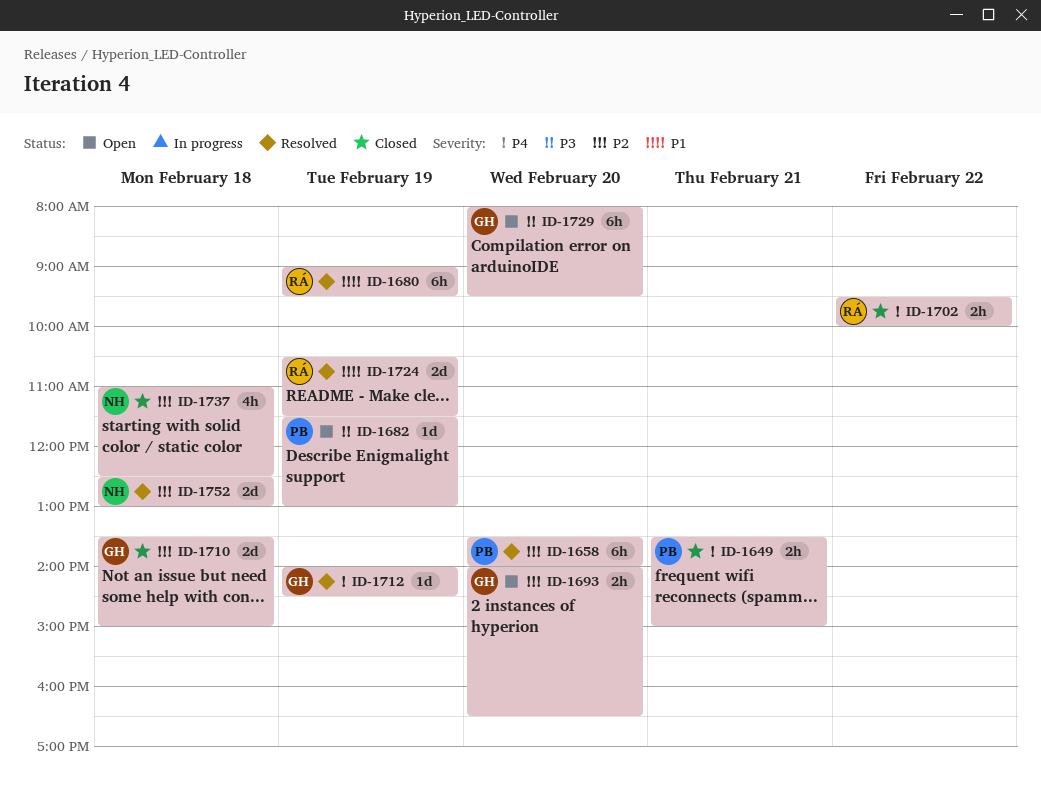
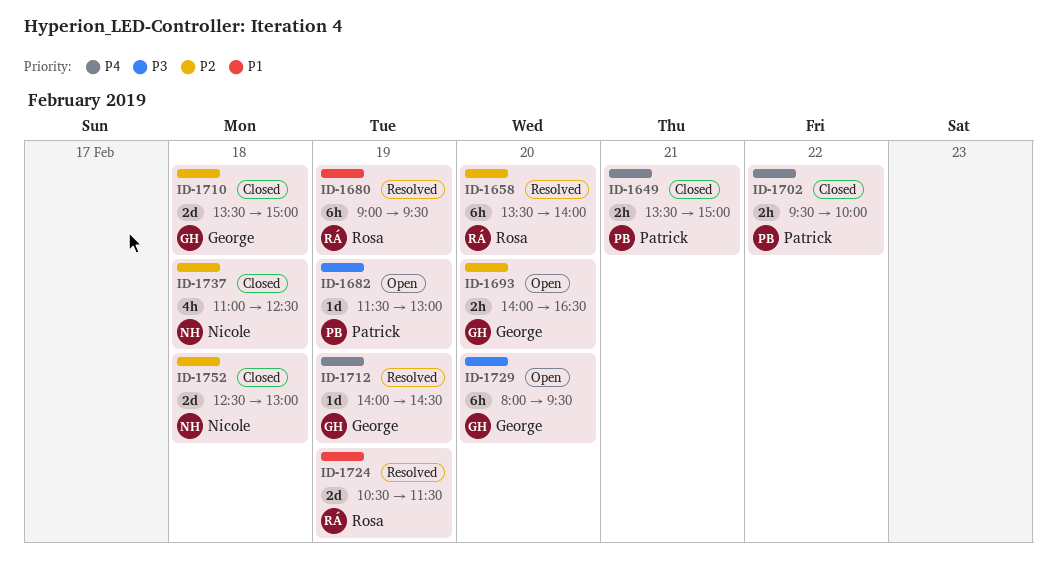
ID-1658, owner: Patrick -> Rosa
ID-1702, owner: Rosa -> Patrick
ID-1752, status: Resolved -> Closed

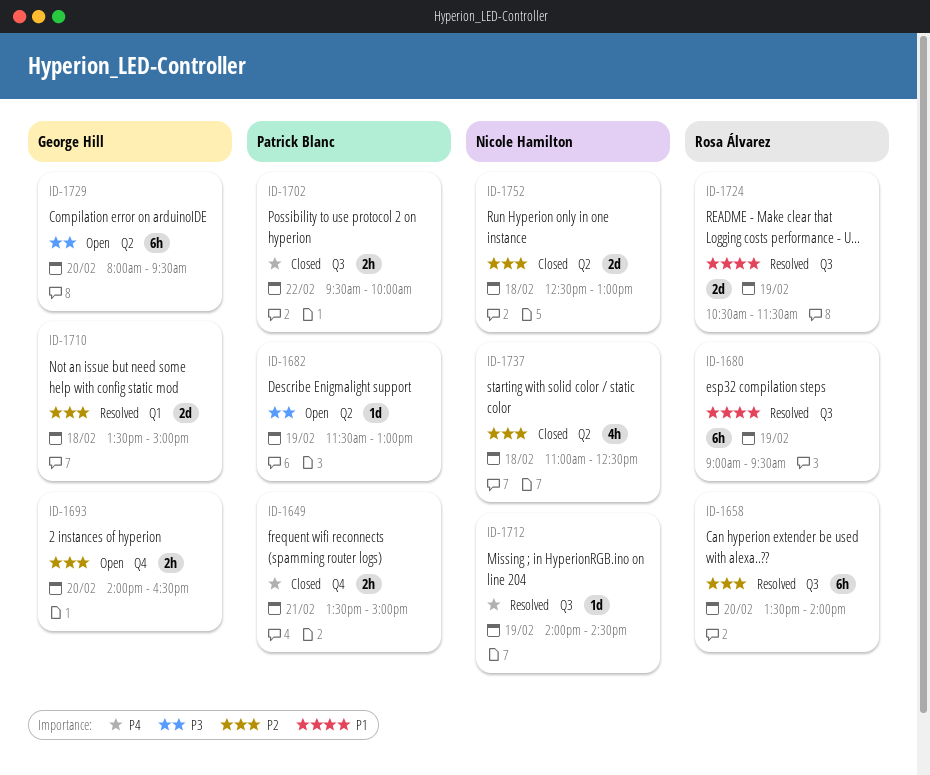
ID-1710, status: Closed -> Resolved
ID-1712, owner: George Hill -> Nicole Hamilton

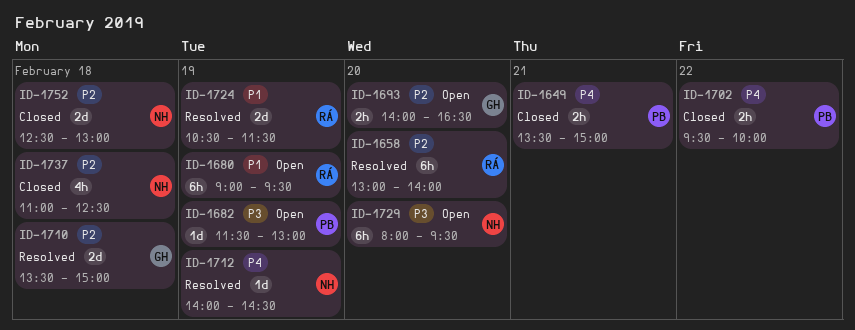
ID-1658, begins: 13:30 -> 13:00
ID-1680, status: Resolved -> Open
ID-1729, owner: George Hill -> Nicole Hamilton

